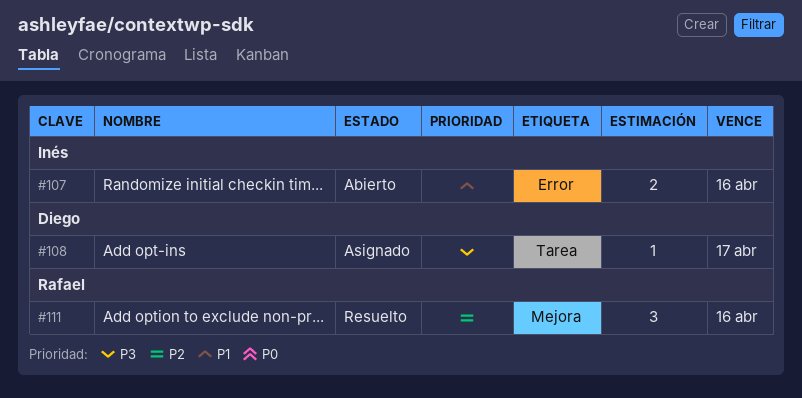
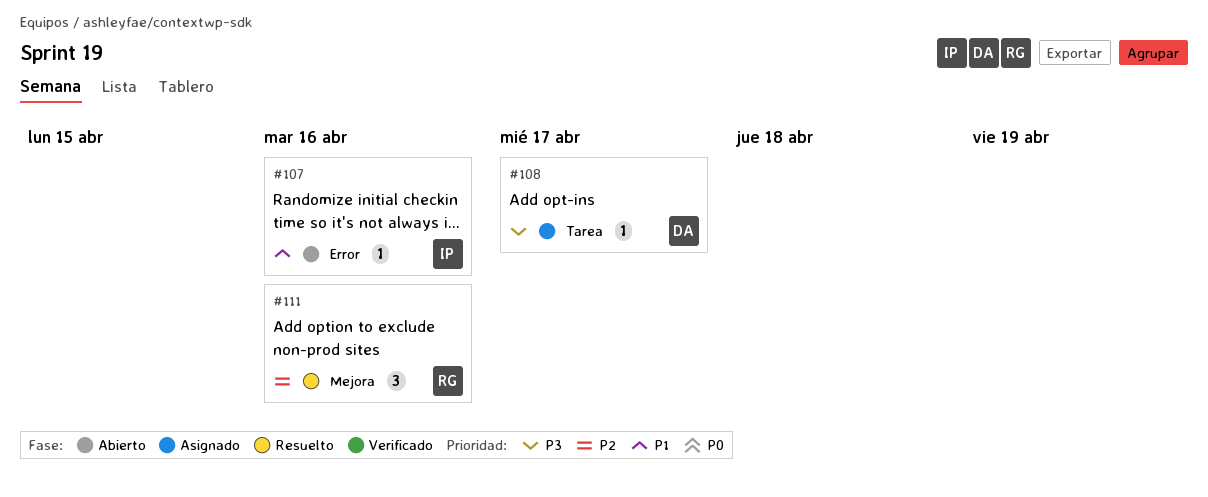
#107, estimate: 2 -> 1

